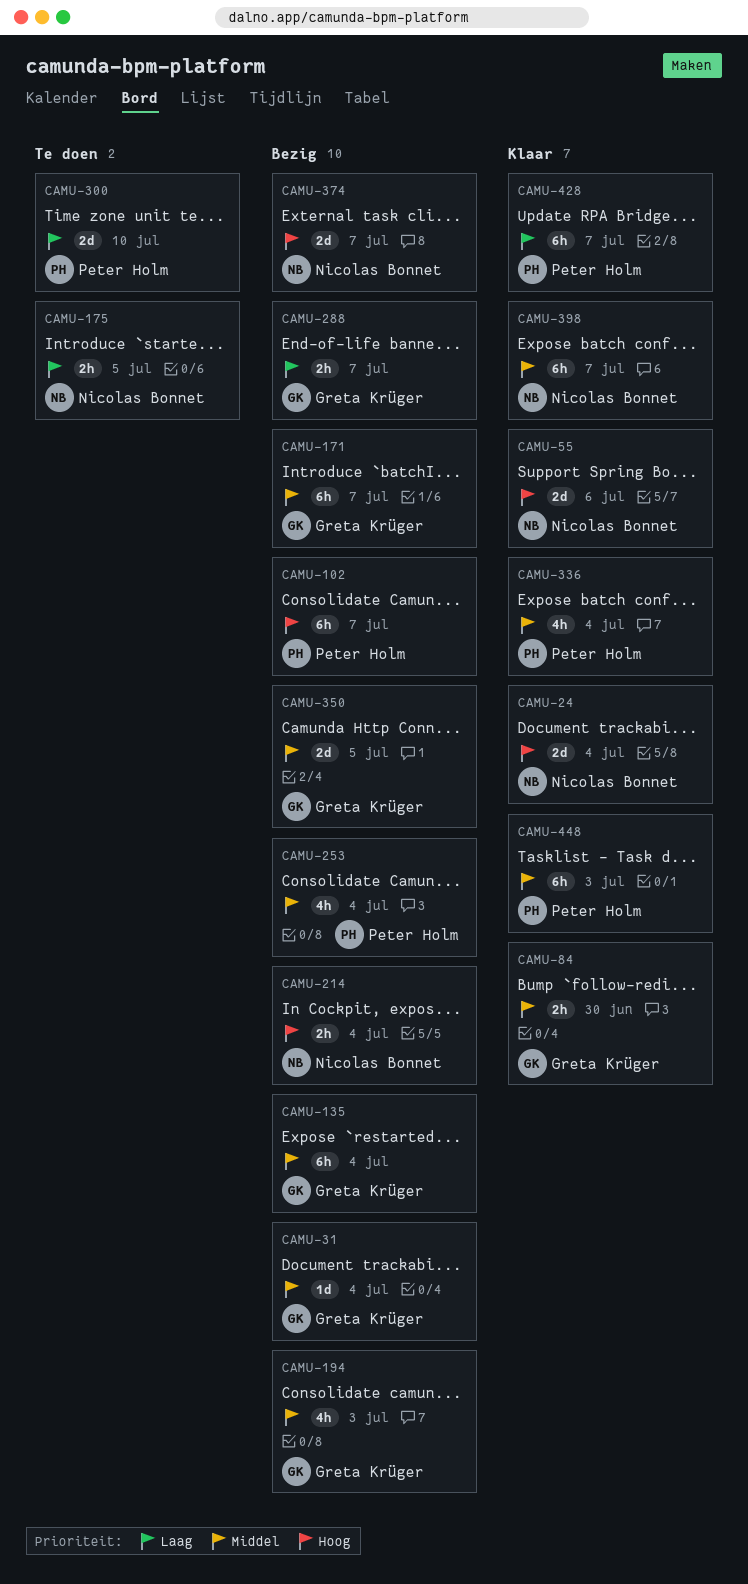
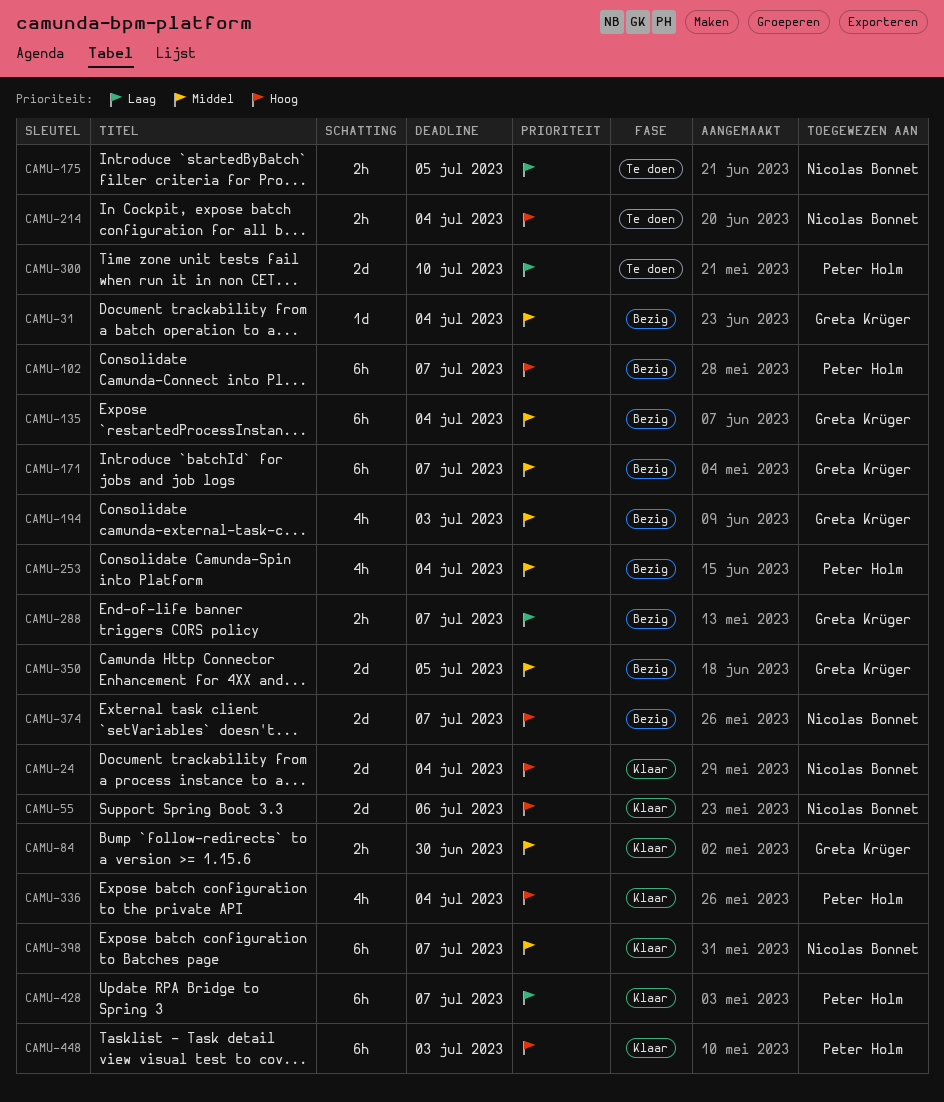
CAMU-214, status: Bezig -> Te doen
CAMU-336, priority: Middel -> Hoog
CAMU-448, priority: Middel -> Hoog

